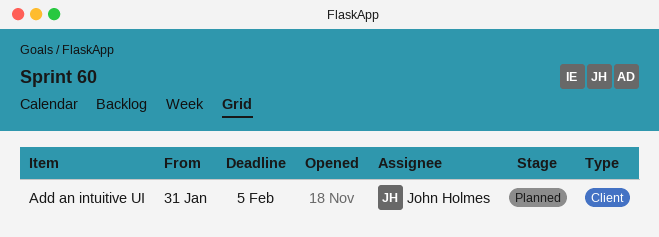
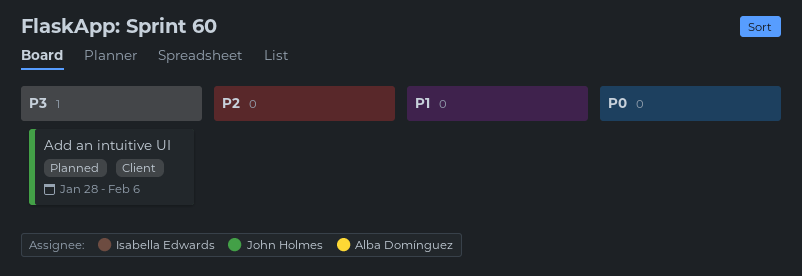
Add an intuitive UI, start: Jan 31 -> Jan 28
Add an intuitive UI, due: Feb 5 -> Feb 6

